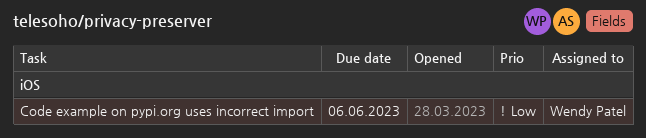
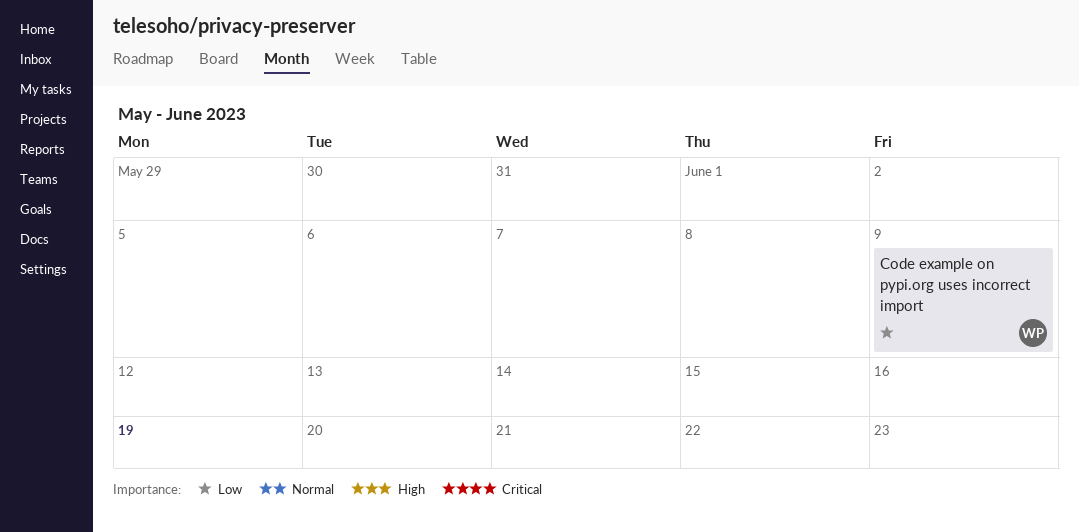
Code example on pypi.org uses incorrect import, due: Jun 6 -> Jun 9

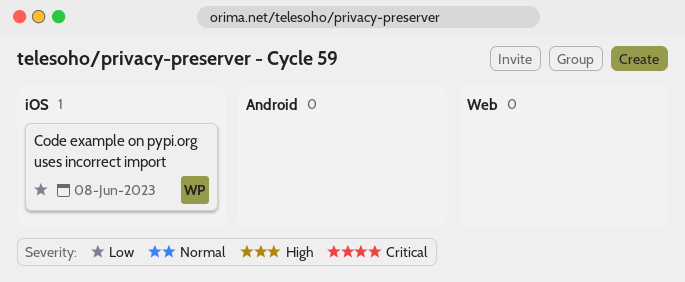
Code example on pypi.org uses incorrect import, due: Jun 9 -> Jun 8

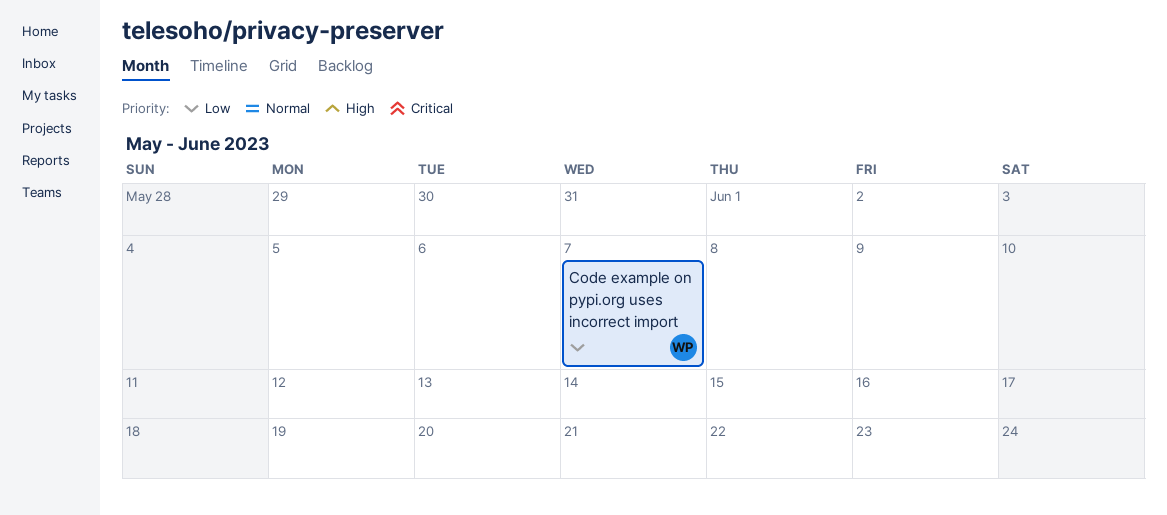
Code example on pypi.org uses incorrect import, due: Jun 8 -> Jun 7

